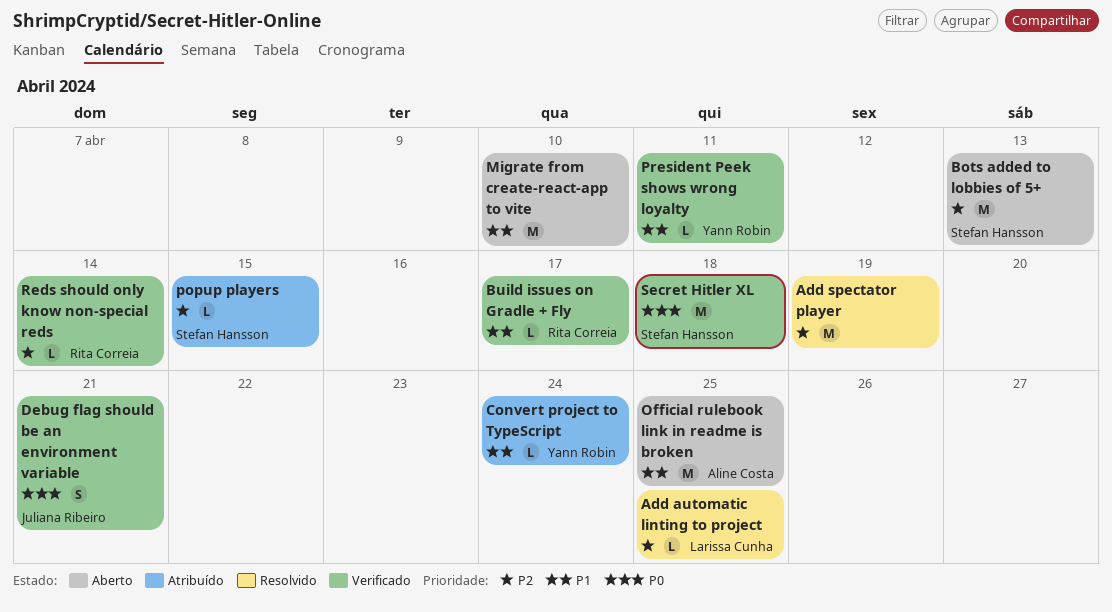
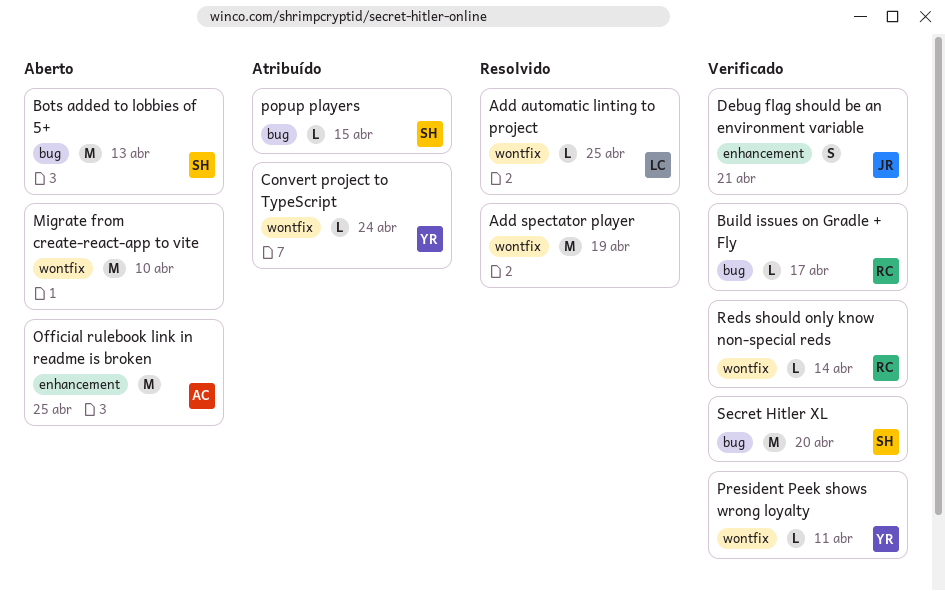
Secret Hitler XL, due: Apr 18 -> Apr 20

